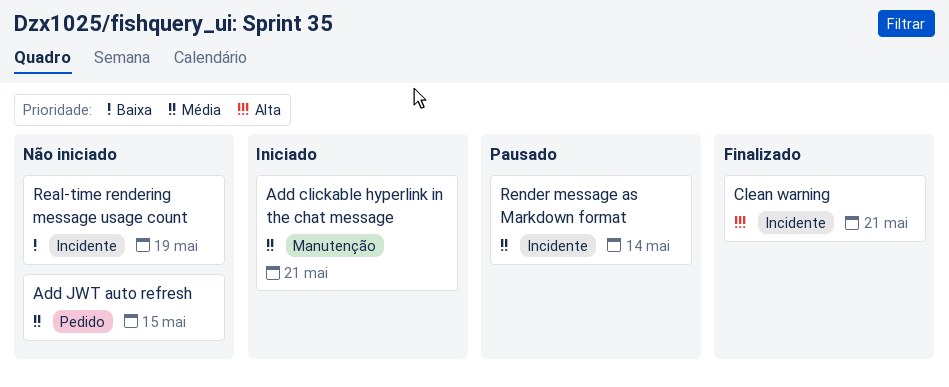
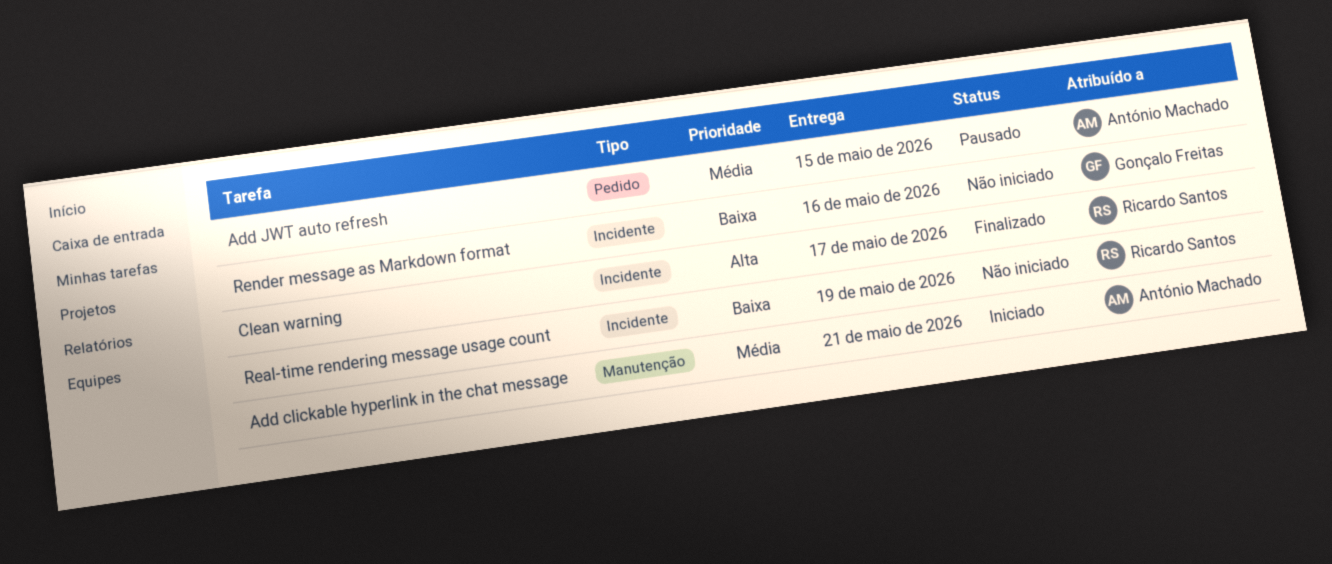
Add JWT auto refresh, status: Não iniciado -> Pausado
Clean warning, due: May 21 -> May 17
Render message as Markdown format, status: Pausado -> Não iniciado
Render message as Markdown format, priority: Média -> Baixa
Render message as Markdown format, due: May 14 -> May 16

